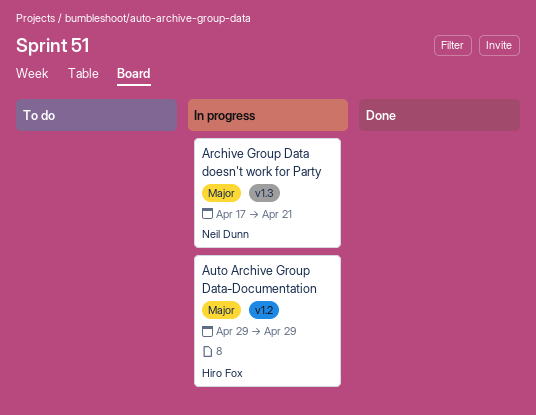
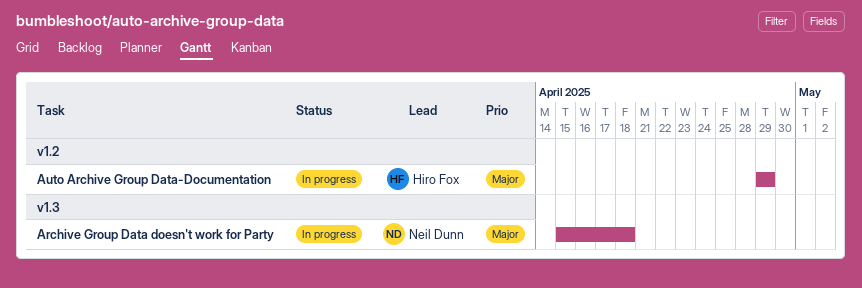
Archive Group Data doesn't work for Party, start: Apr 17 -> Apr 15
Archive Group Data doesn't work for Party, due: Apr 21 -> Apr 18

